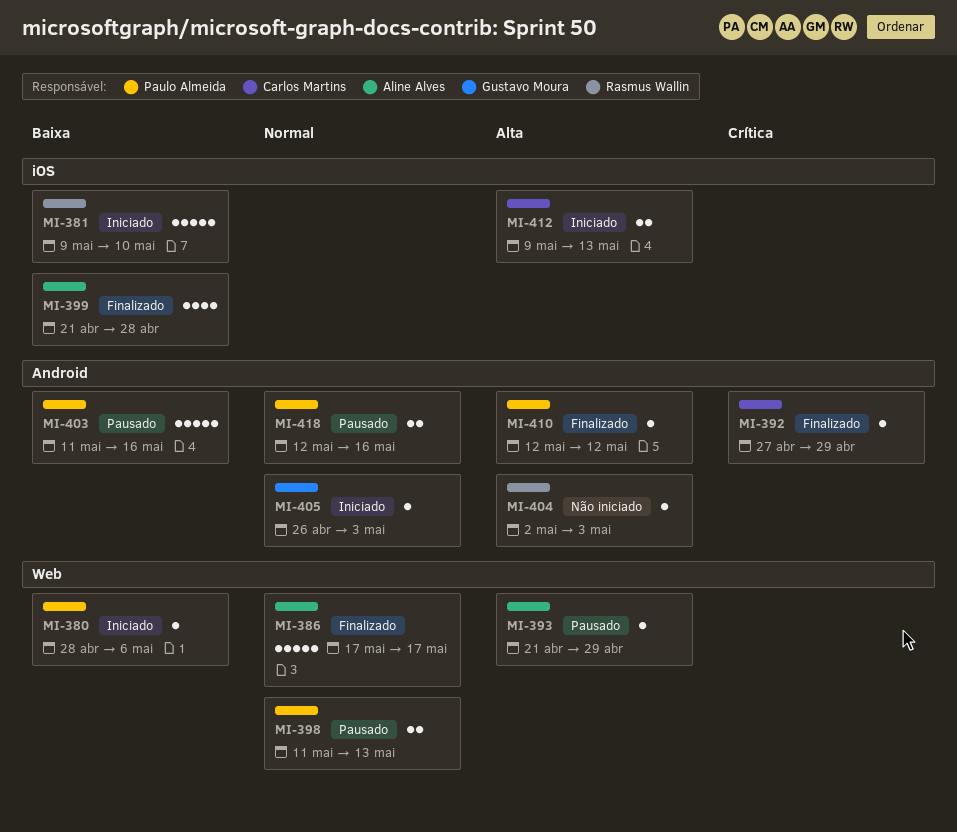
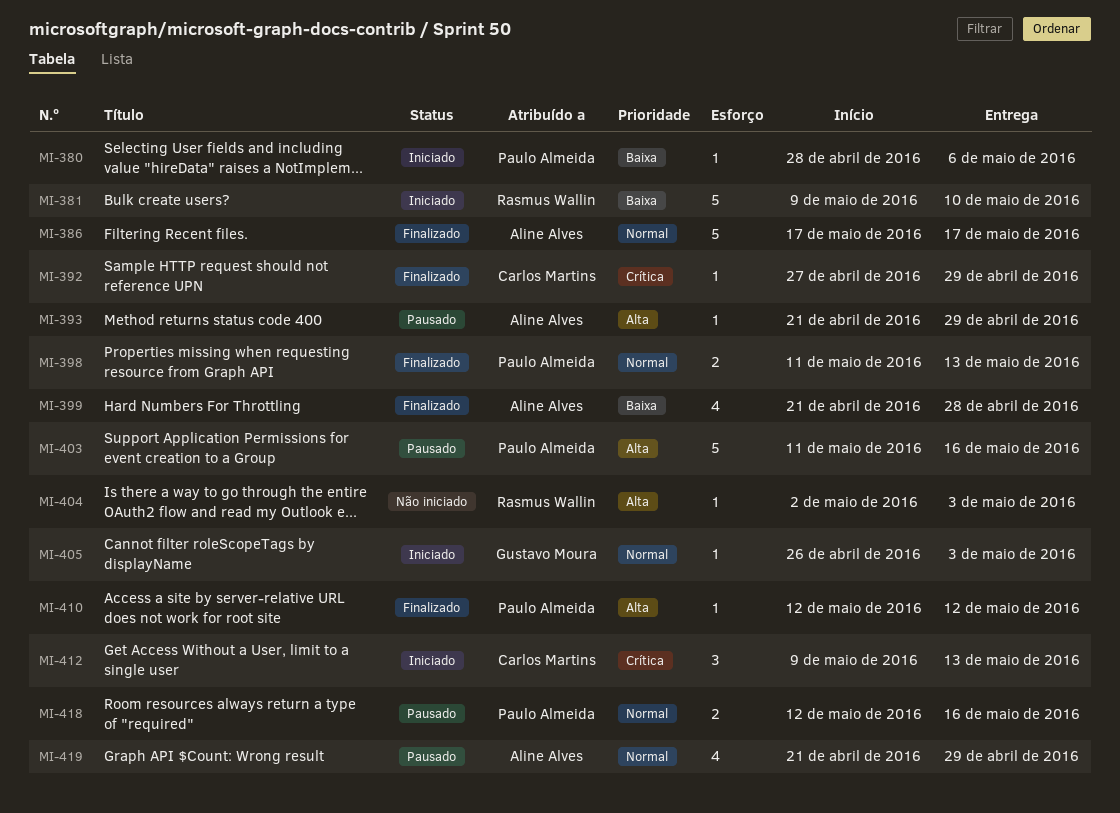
MI-398, status: Pausado -> Finalizado
MI-403, priority: Baixa -> Alta
MI-412, priority: Alta -> Crítica
MI-412, estimate: 2 -> 3
MI-419: none -> present

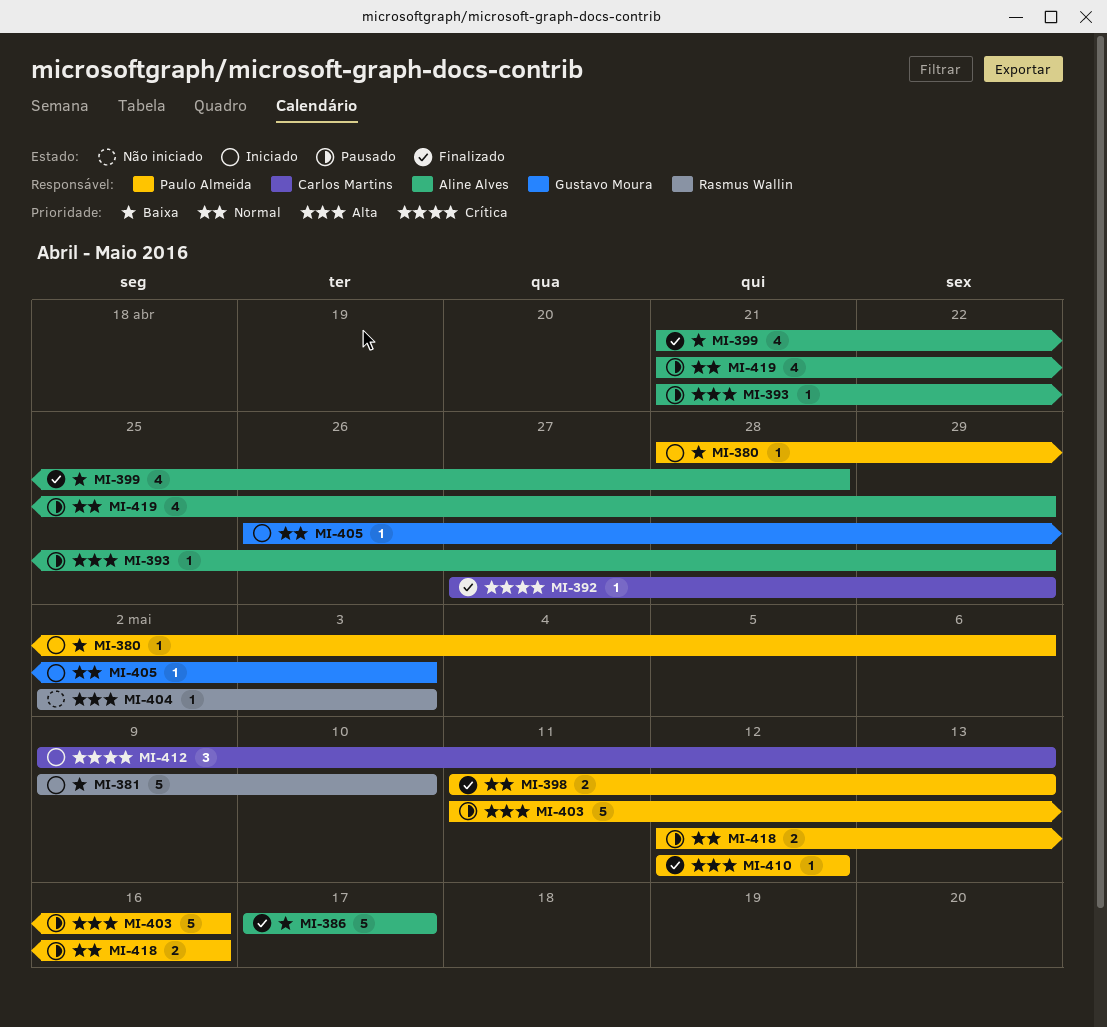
MI-386, priority: Normal -> Baixa

